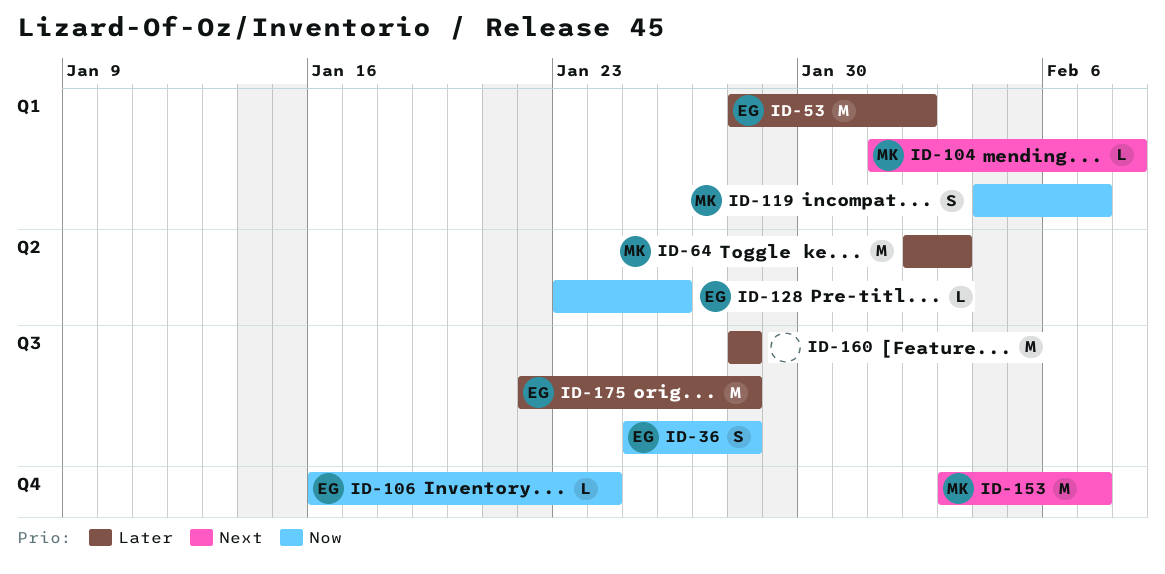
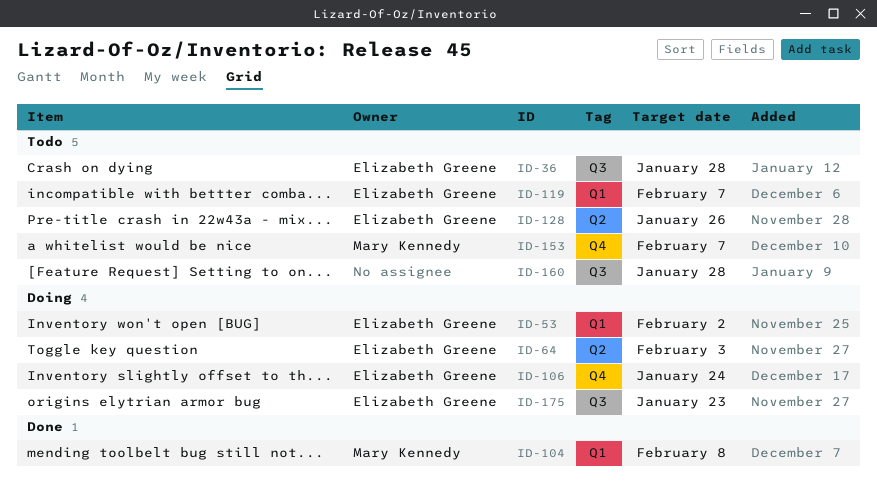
ID-64, owner: Mary Kennedy -> Elizabeth Greene
ID-119, owner: Mary Kennedy -> Elizabeth Greene
ID-175, due: Jan 28 -> Jan 23

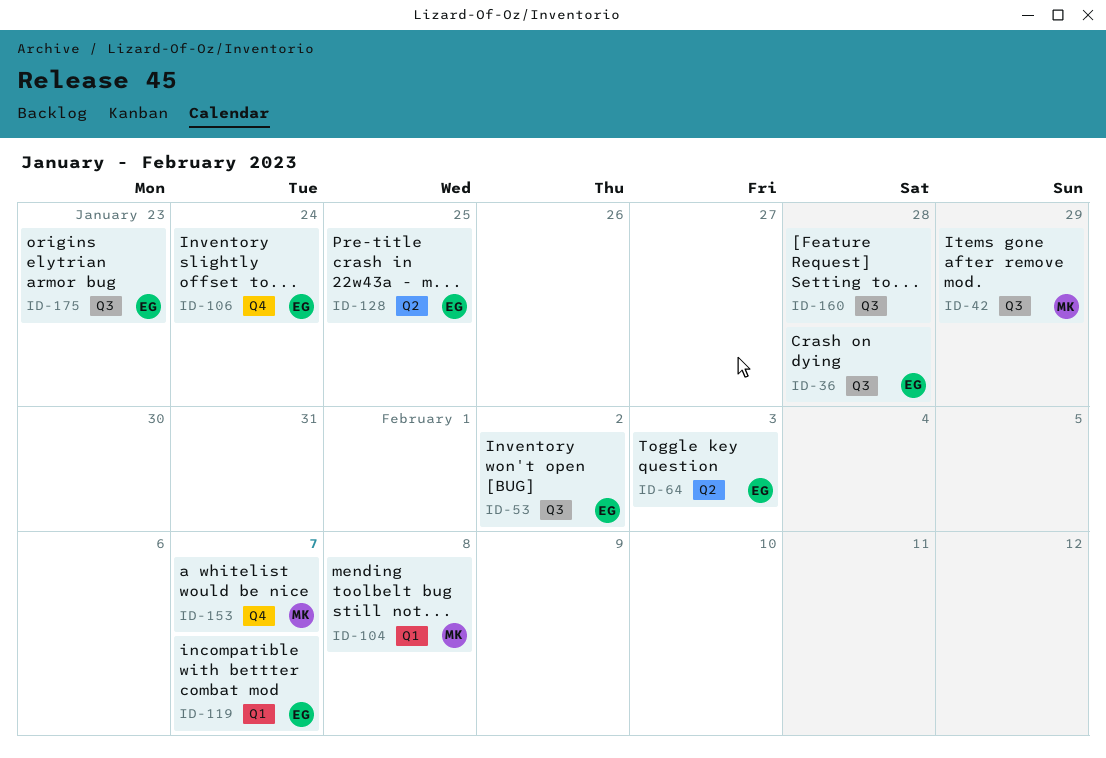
ID-42: none -> present
ID-53, label: Q1 -> Q3
ID-128, due: Jan 26 -> Jan 25

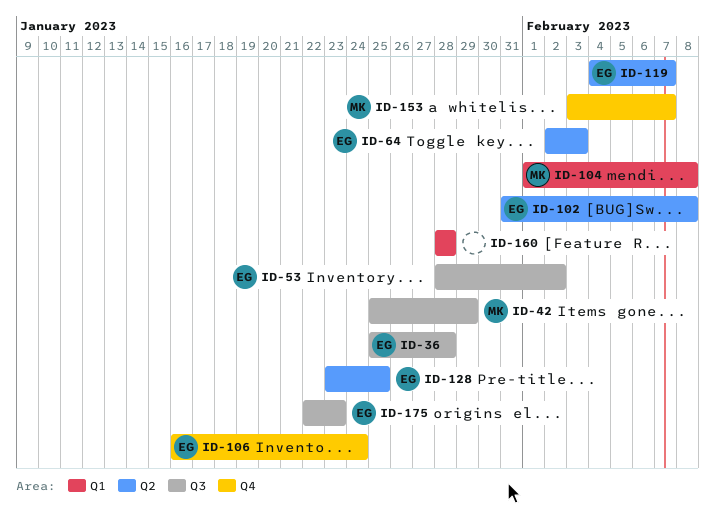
ID-102: none -> present
ID-119, label: Q1 -> Q2
ID-160, label: Q3 -> Q1

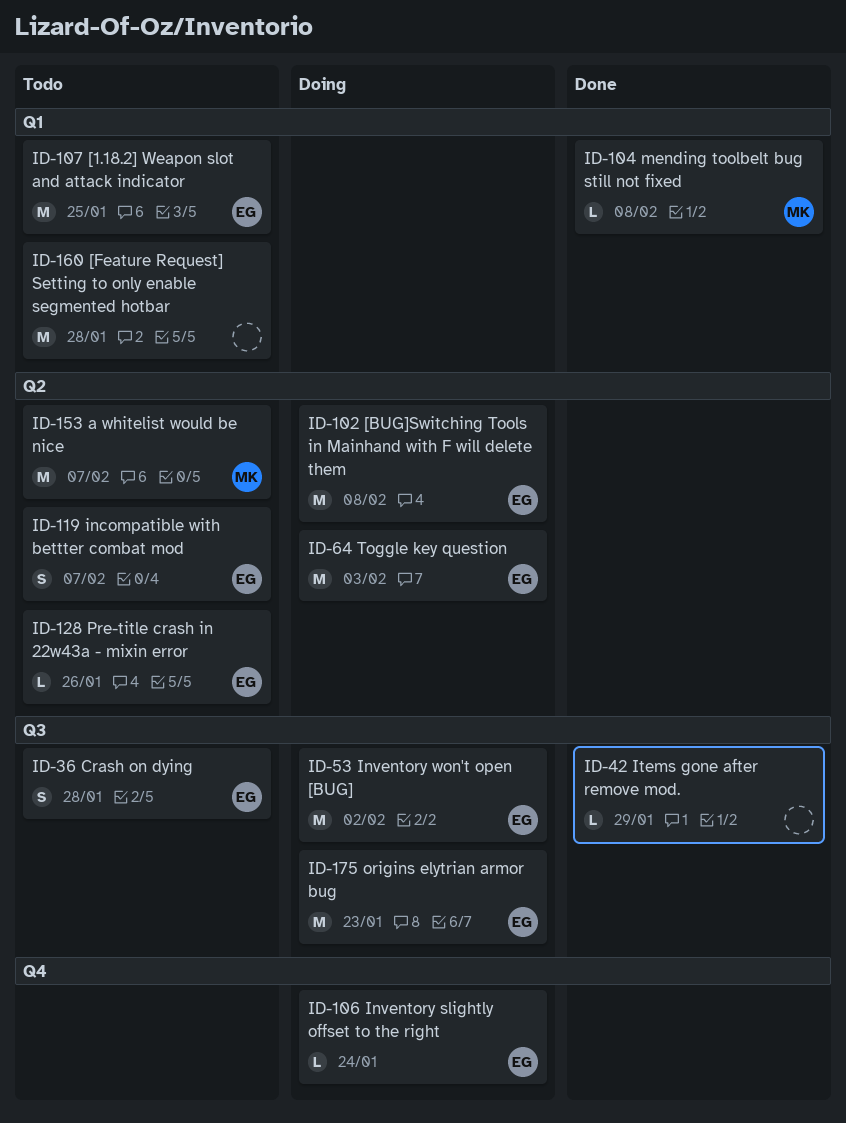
ID-42, owner: MK -> none
ID-107: none -> present
ID-128, due: Jan 25 -> Jan 26
ID-153, label: Q4 -> Q2

